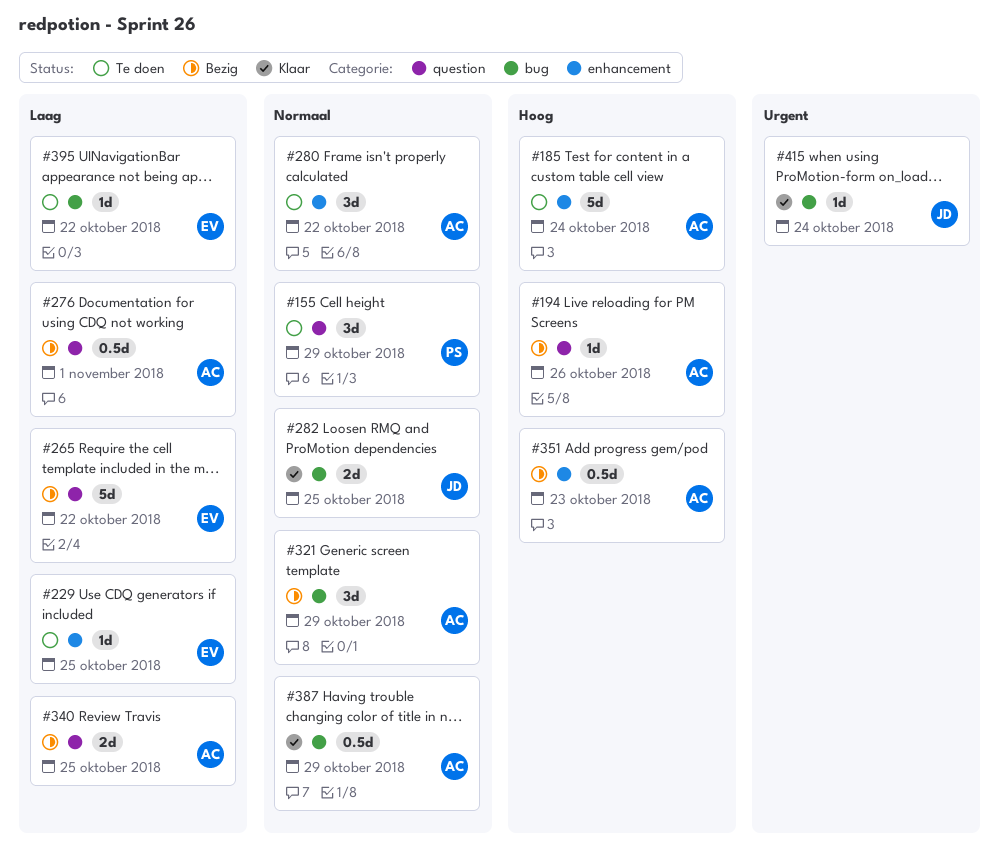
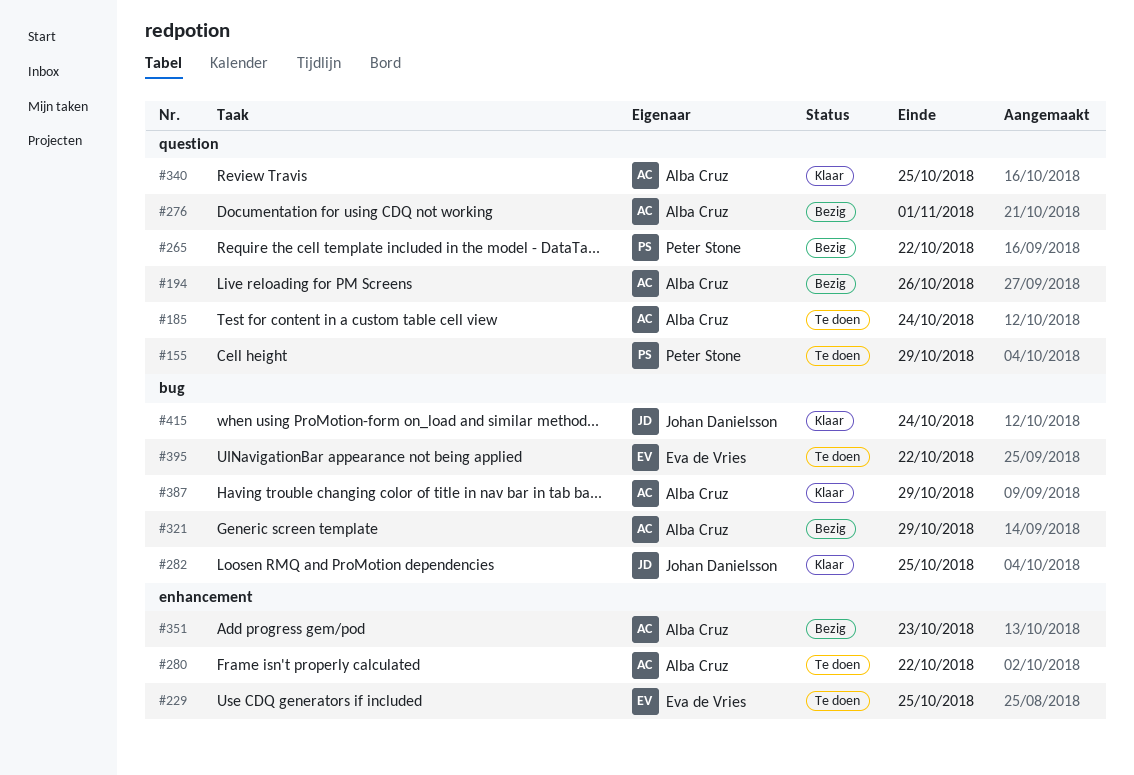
#185, label: enhancement -> question
#265, owner: Eva de Vries -> Peter Stone
#340, status: Bezig -> Klaar

